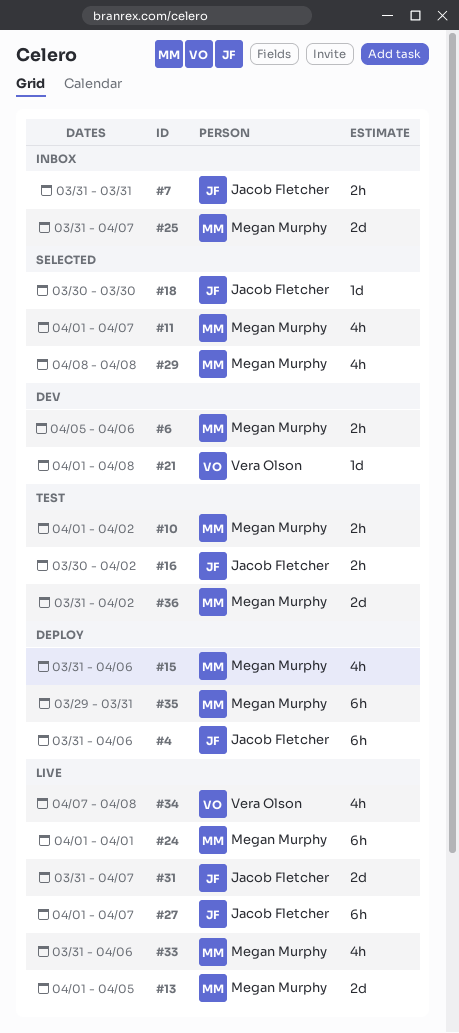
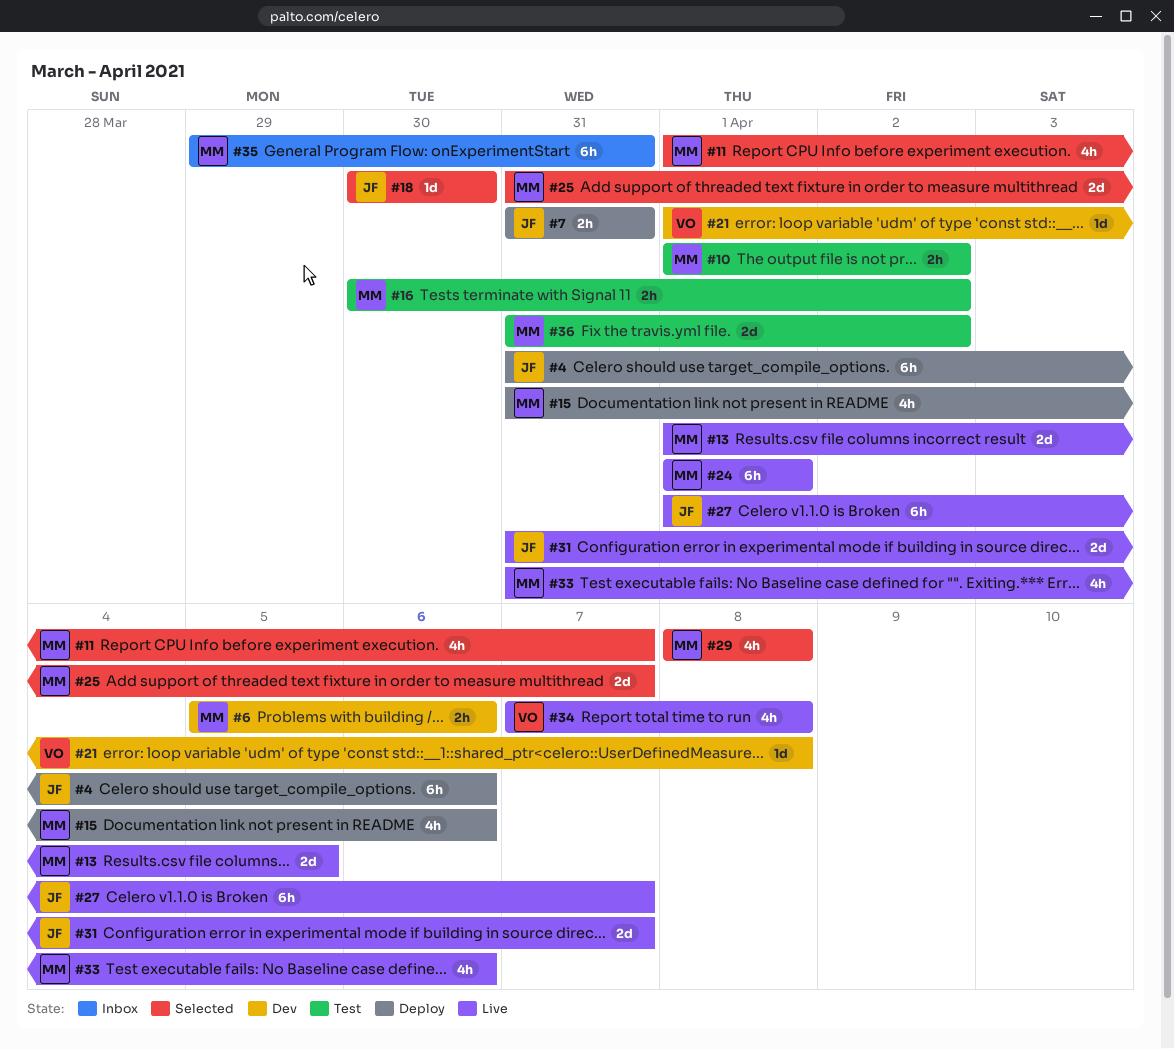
#7, status: Inbox -> Deploy
#16, owner: Jacob Fletcher -> Megan Murphy
#25, status: Inbox -> Selected
#35, status: Deploy -> Inbox

